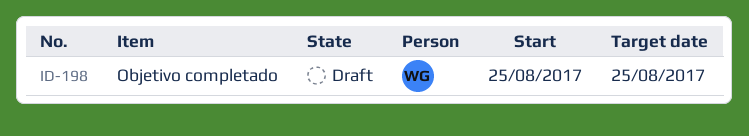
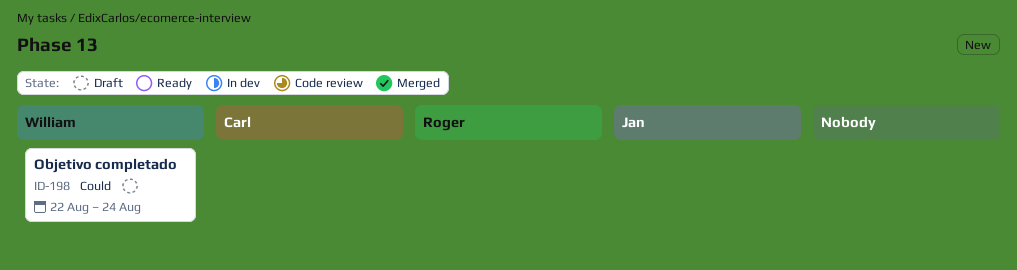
ID-198, start: Aug 25 -> Aug 22
ID-198, due: Aug 25 -> Aug 24

